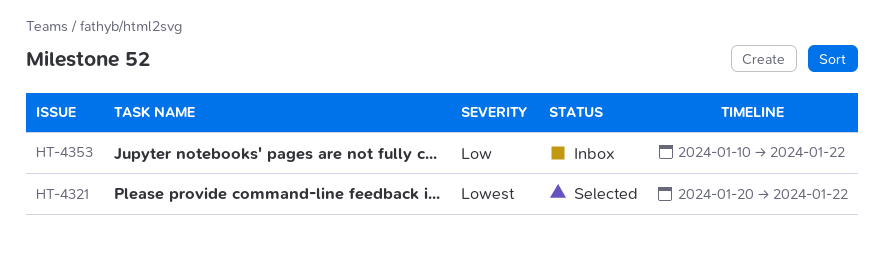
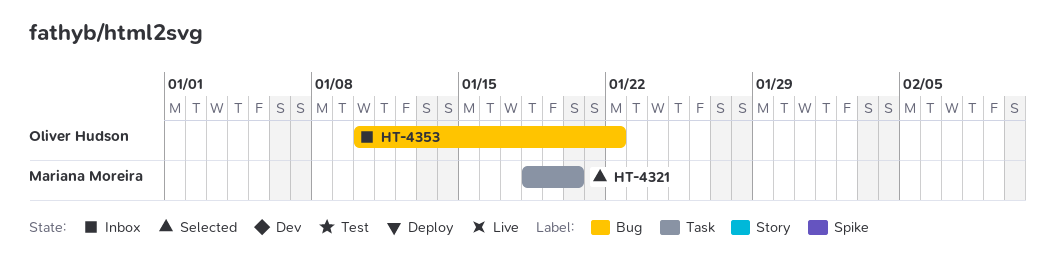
HT-4321, start: Jan 20 -> Jan 18
HT-4321, due: Jan 22 -> Jan 20

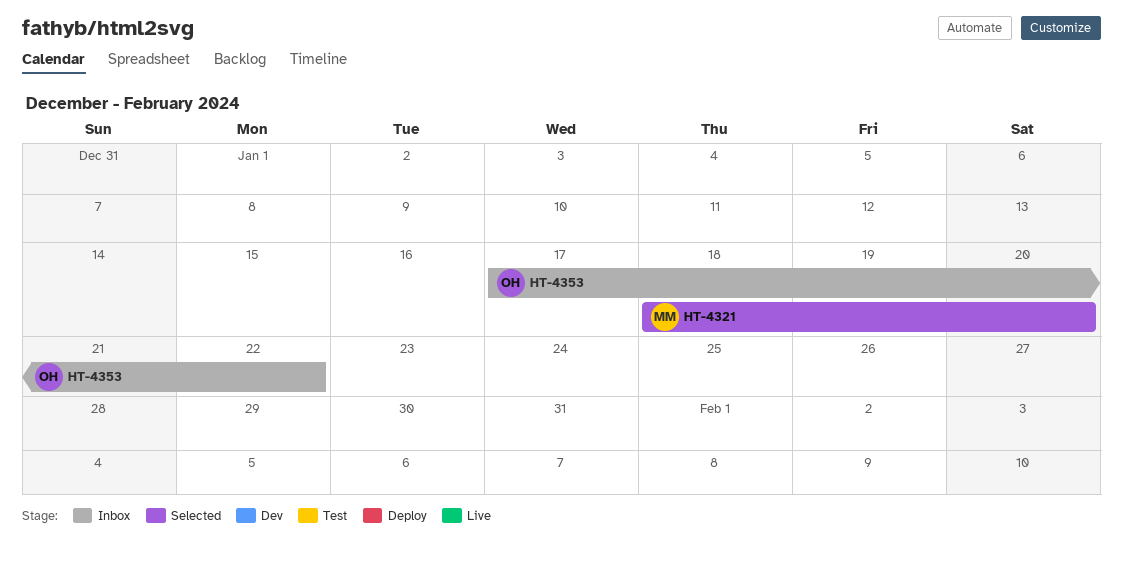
HT-4353, start: Jan 10 -> Jan 17

